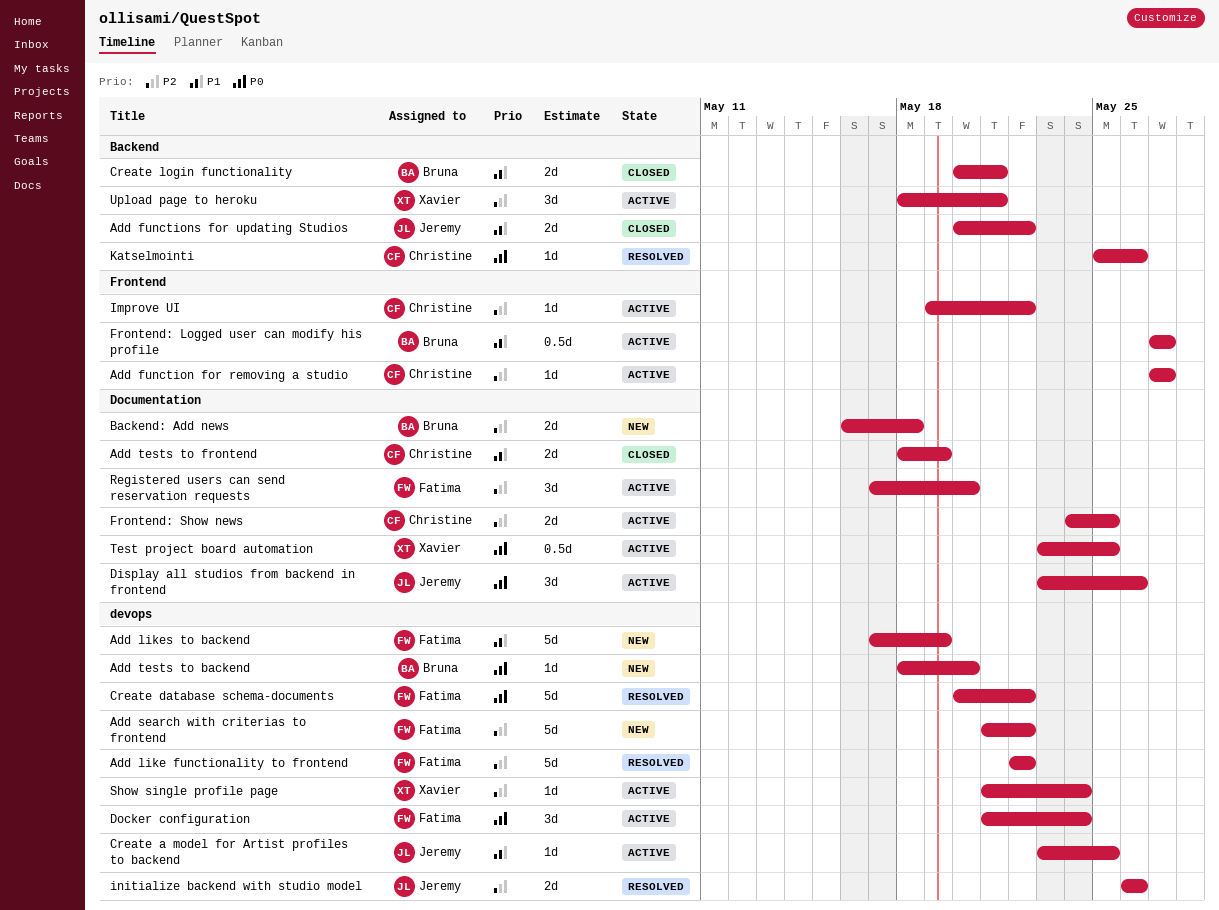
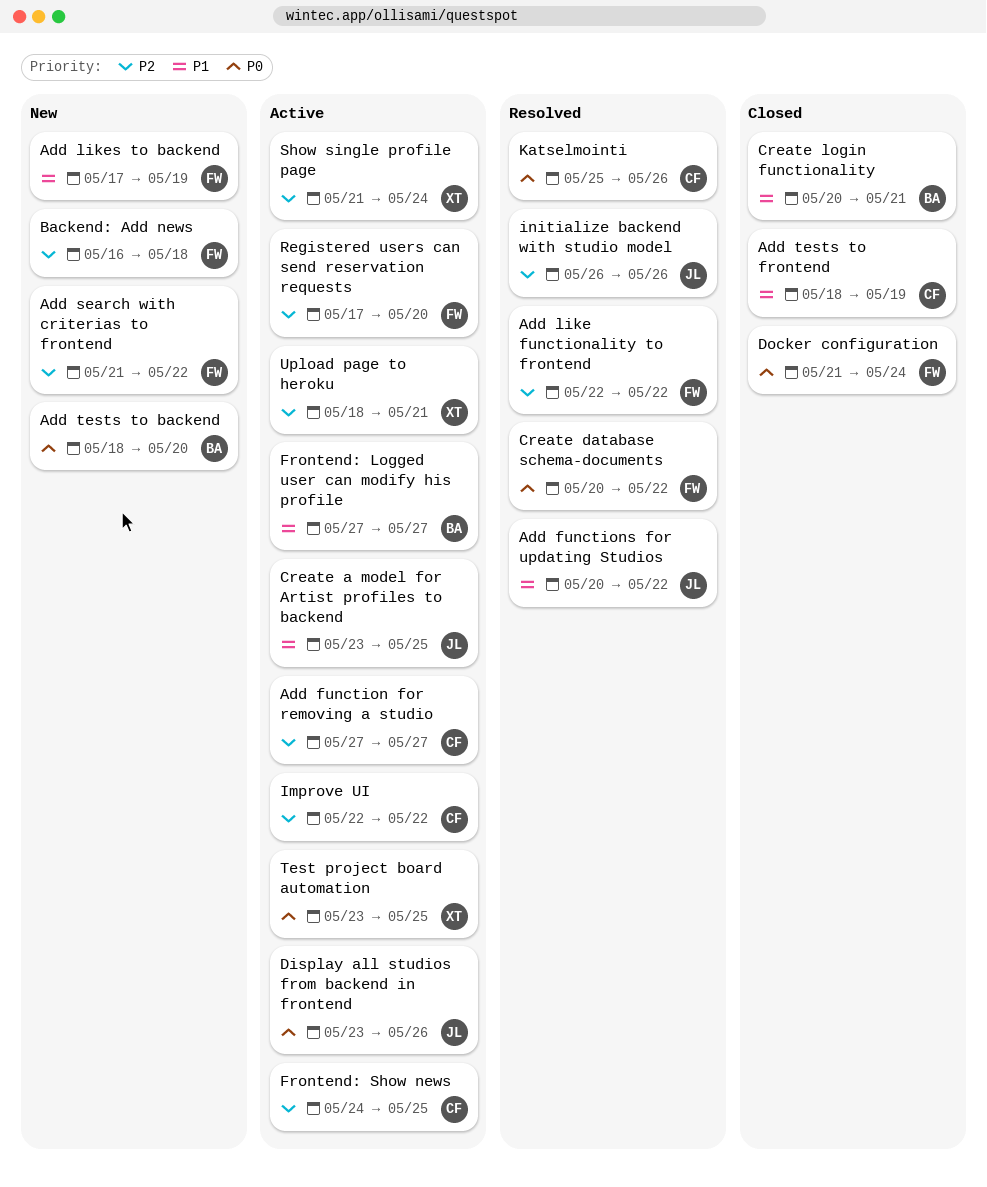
Add functions for updating Studios, status: Closed -> Resolved
Backend: Add news, owner: Bruna -> Fatima
Docker configuration, status: Active -> Closed
Improve UI, start: May 19 -> May 22

